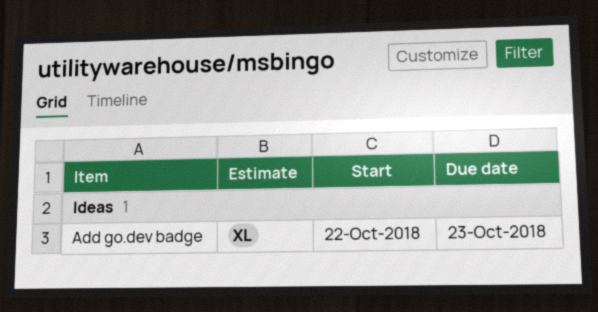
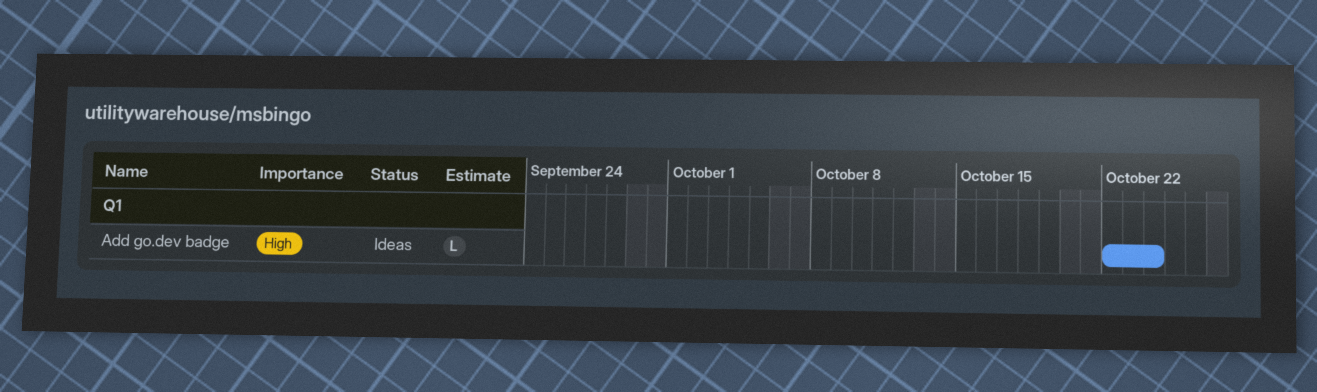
Add go.dev badge, estimate: XL -> L
Add go.dev badge, due: Oct 23 -> Oct 24

